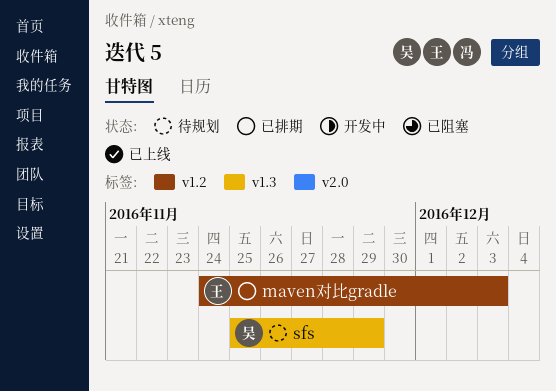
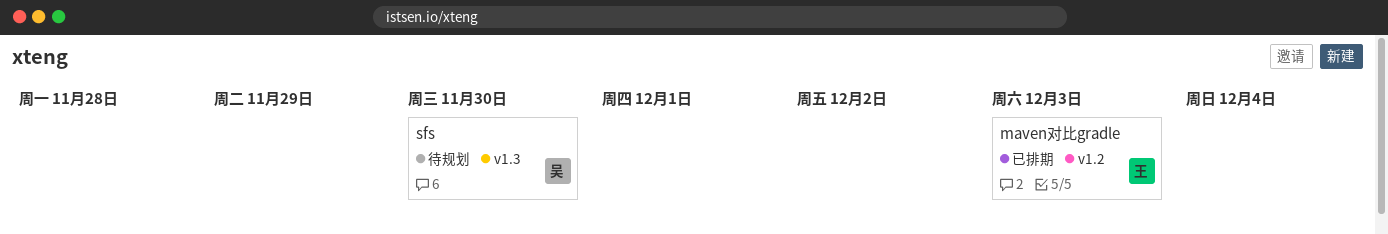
sfs, due: Nov 29 -> Nov 30

